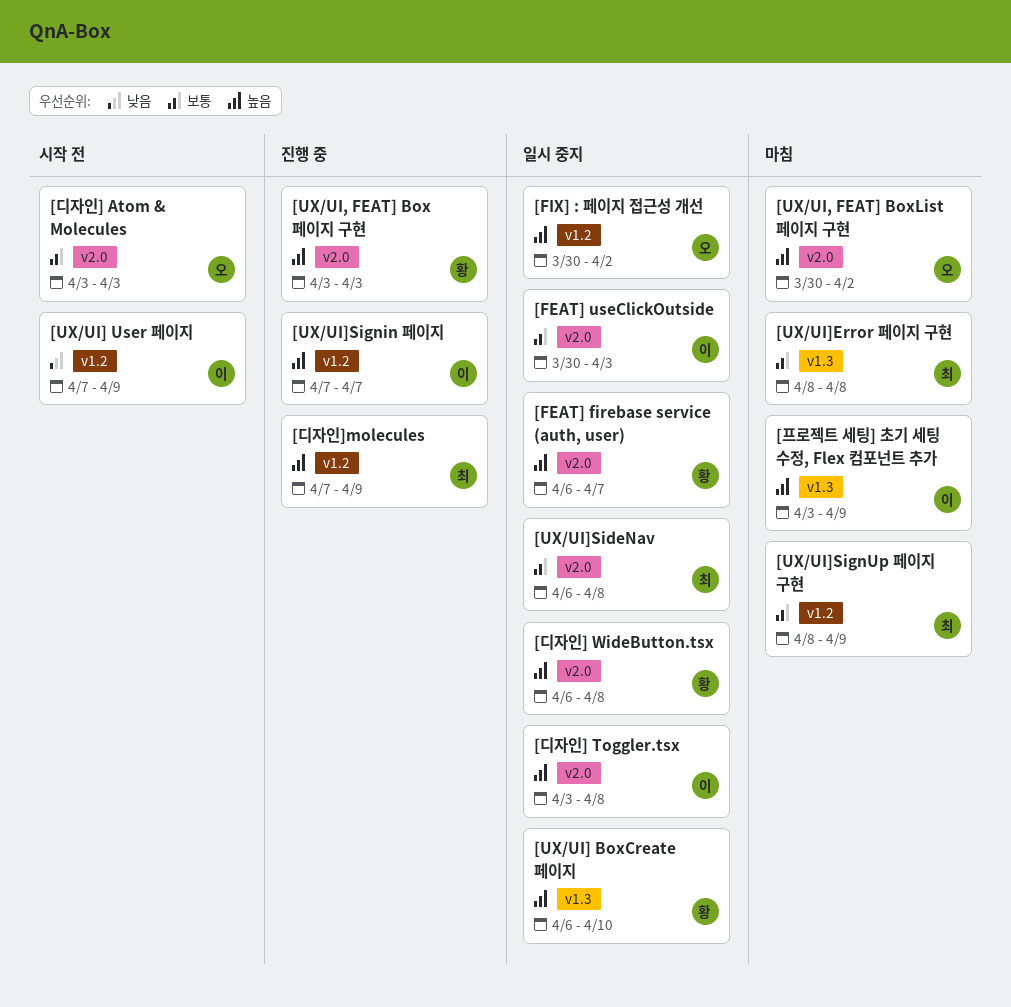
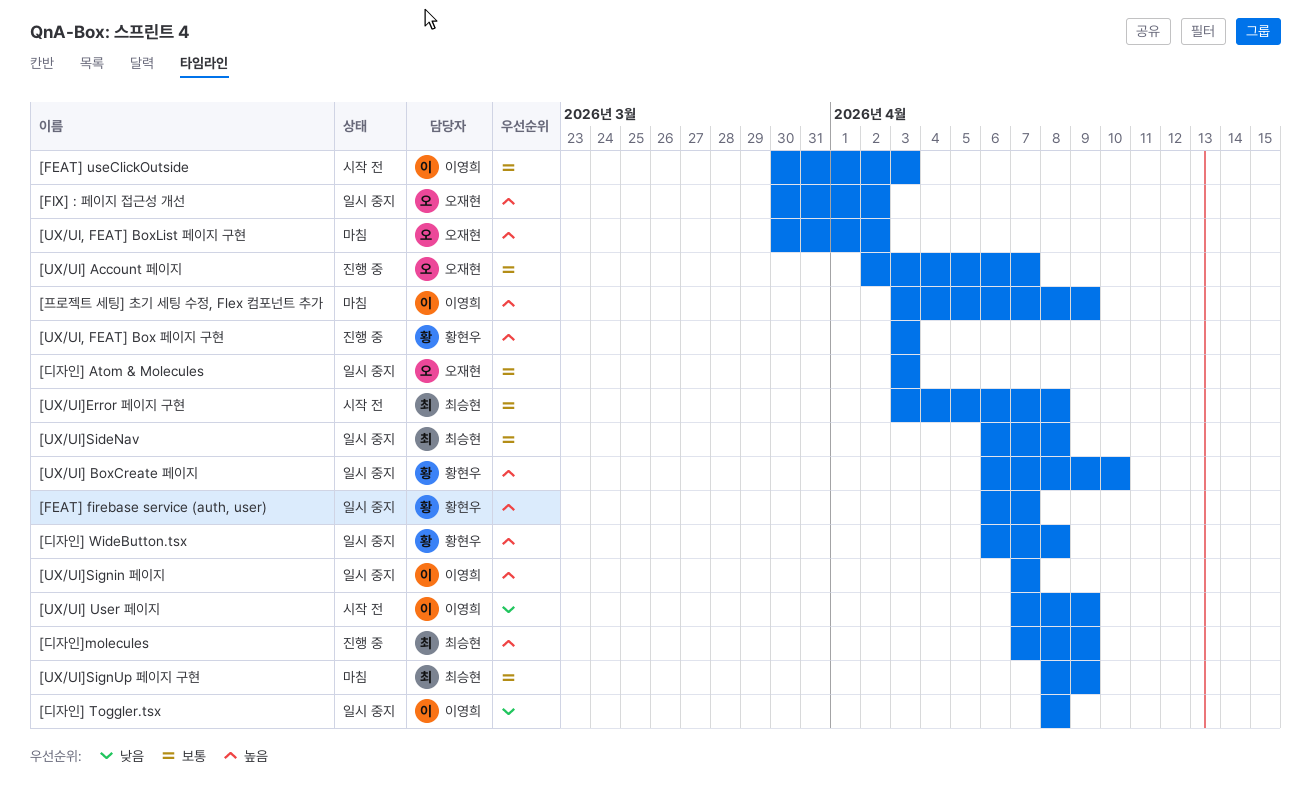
[FEAT] useClickOutside, status: 일시 중지 -> 시작 전
[UX/UI] Account 페이지: none -> present
[UX/UI]Error 페이지 구현, status: 마침 -> 시작 전
[UX/UI]Error 페이지 구현, start: Apr 8 -> Apr 3
[UX/UI]Signin 페이지, status: 진행 중 -> 일시 중지
[디자인] Atom & Molecules, status: 시작 전 -> 일시 중지
[디자인] Toggler.tsx, priority: 높음 -> 낮음
[디자인] Toggler.tsx, start: Apr 3 -> Apr 8

